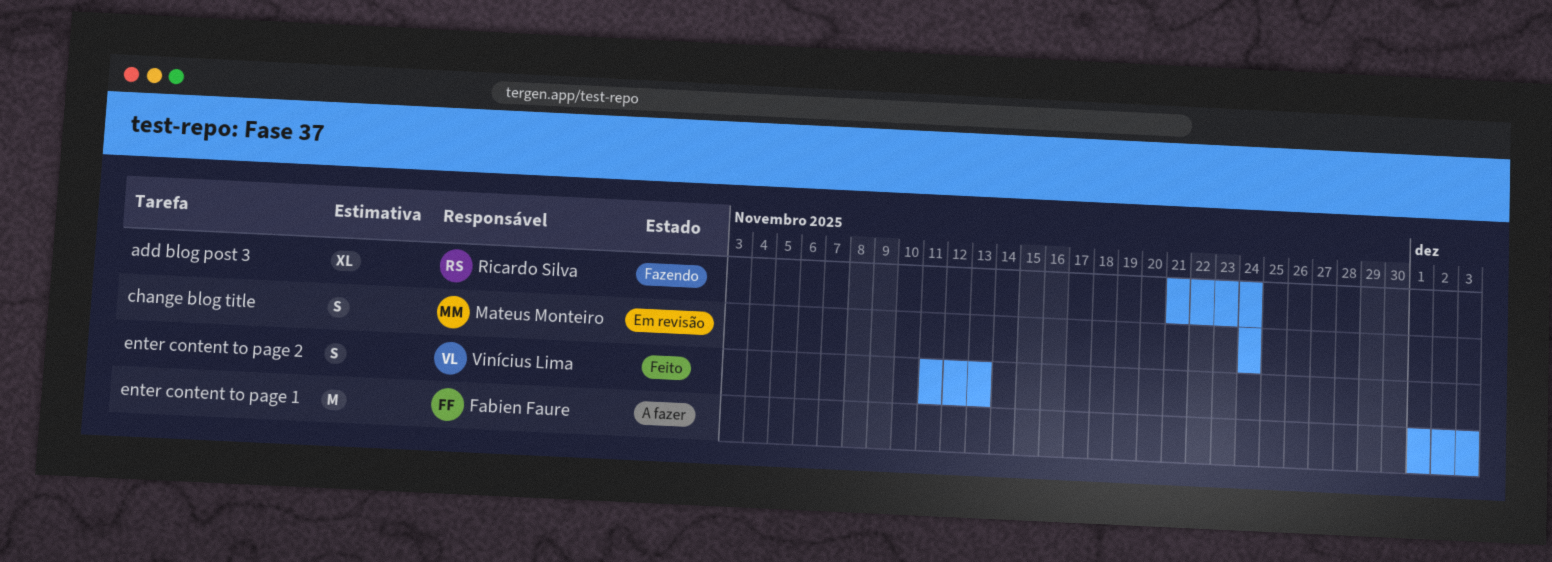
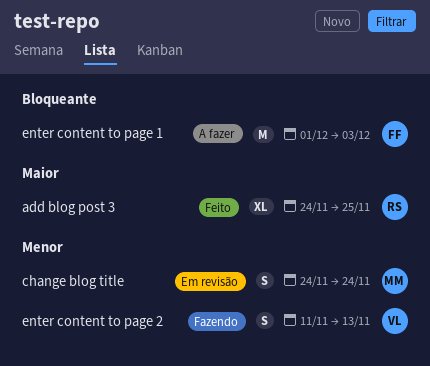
add blog post 3, status: Fazendo -> Feito
add blog post 3, start: Nov 21 -> Nov 24
add blog post 3, due: Nov 24 -> Nov 25
enter content to page 2, status: Feito -> Fazendo

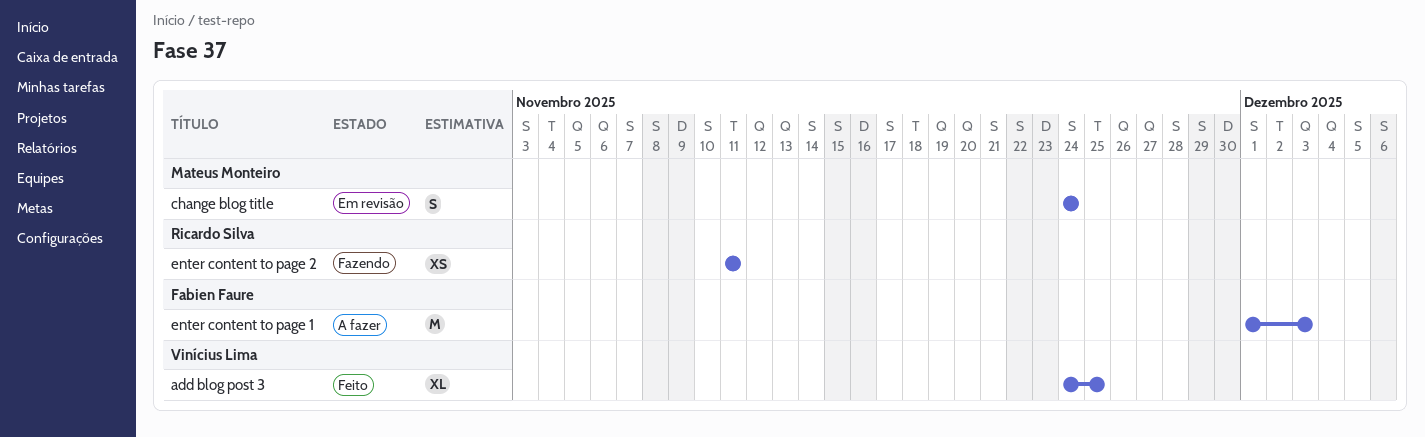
add blog post 3, owner: Ricardo Silva -> Vinícius Lima
enter content to page 2, owner: Vinícius Lima -> Ricardo Silva
enter content to page 2, estimate: S -> XS
enter content to page 2, due: Nov 13 -> Nov 11

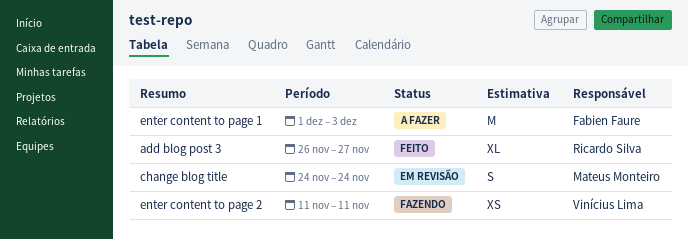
add blog post 3, owner: Vinícius Lima -> Ricardo Silva
add blog post 3, start: Nov 24 -> Nov 26
add blog post 3, due: Nov 25 -> Nov 27
enter content to page 2, owner: Ricardo Silva -> Vinícius Lima

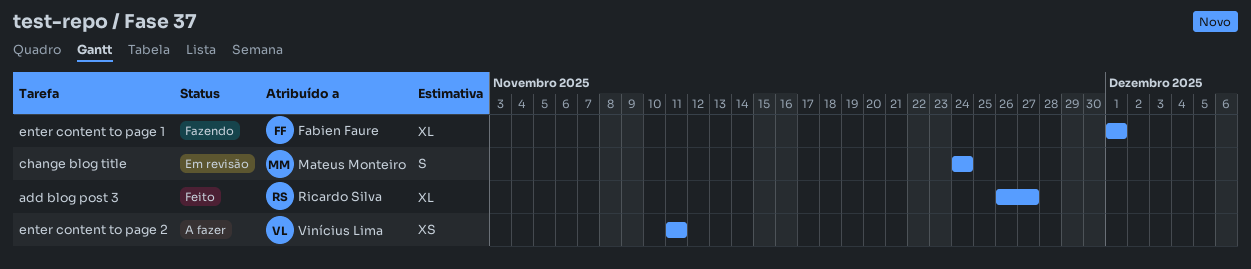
enter content to page 1, status: A fazer -> Fazendo
enter content to page 1, estimate: M -> XL
enter content to page 1, due: Dec 3 -> Dec 1
enter content to page 2, status: Fazendo -> A fazer

